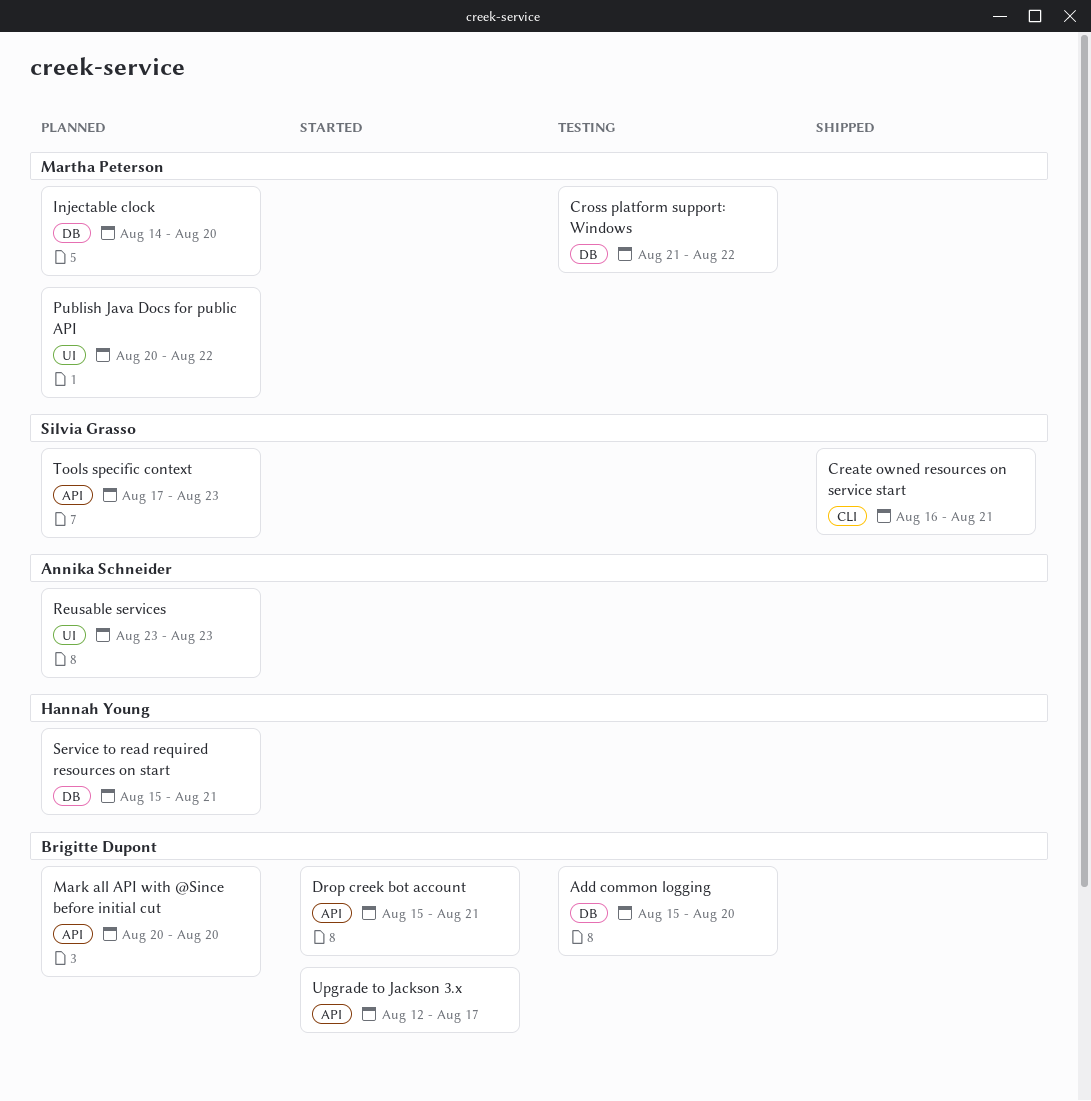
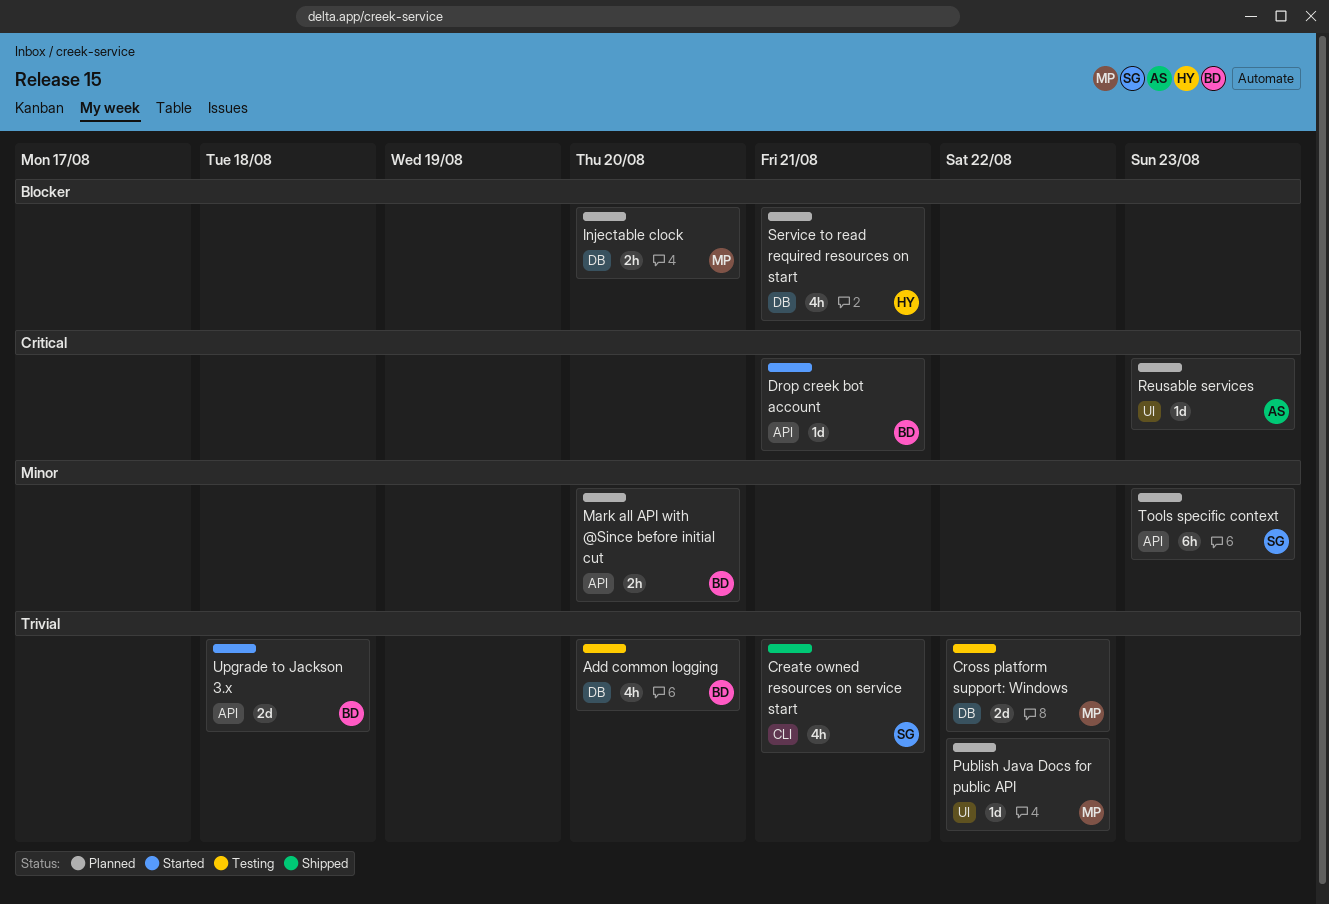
Upgrade to Jackson 3.x, due: Aug 17 -> Aug 18

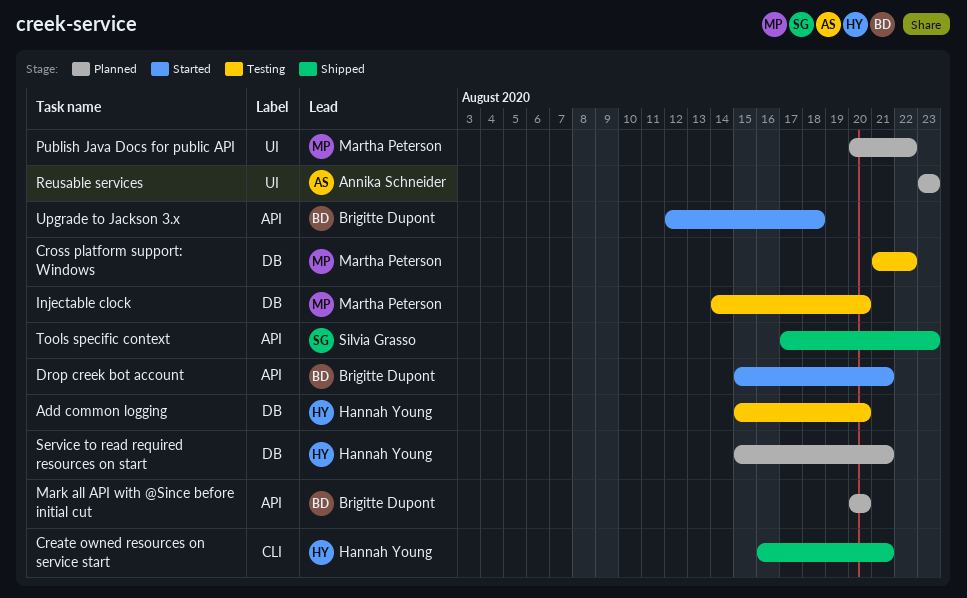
Add common logging, owner: Brigitte Dupont -> Hannah Young
Create owned resources on service start, owner: Silvia Grasso -> Hannah Young
Injectable clock, status: Planned -> Testing
Tools specific context, status: Planned -> Shipped

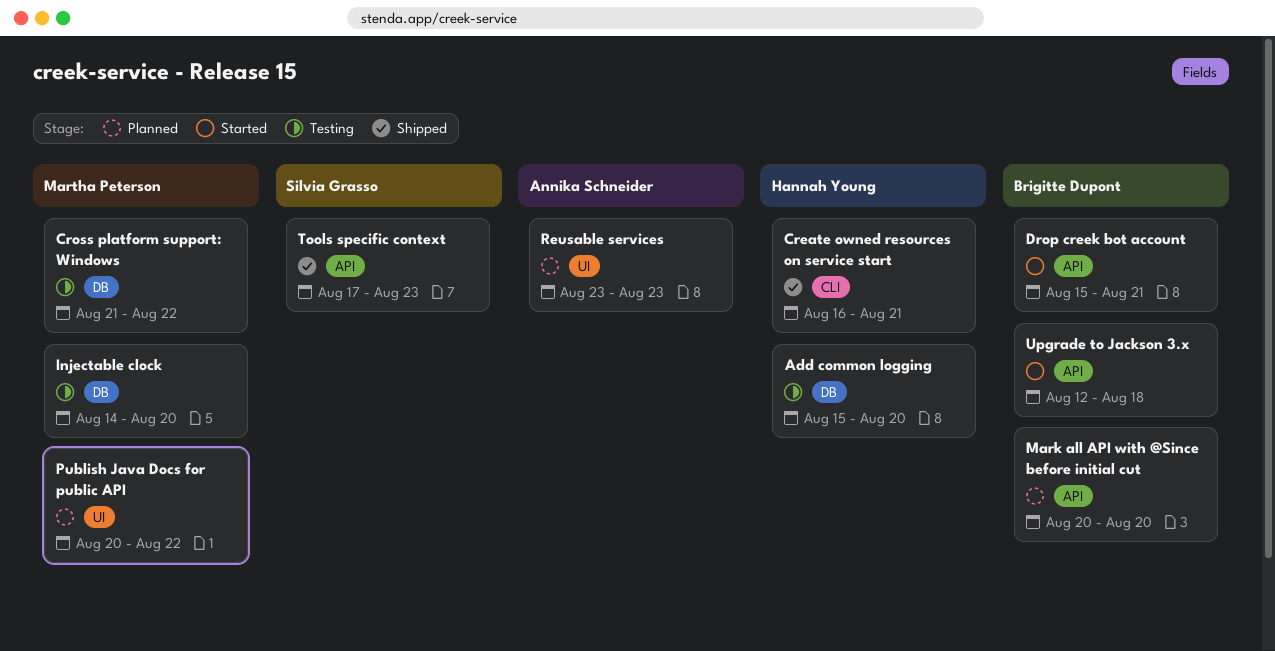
Service to read required resources on start: present -> none

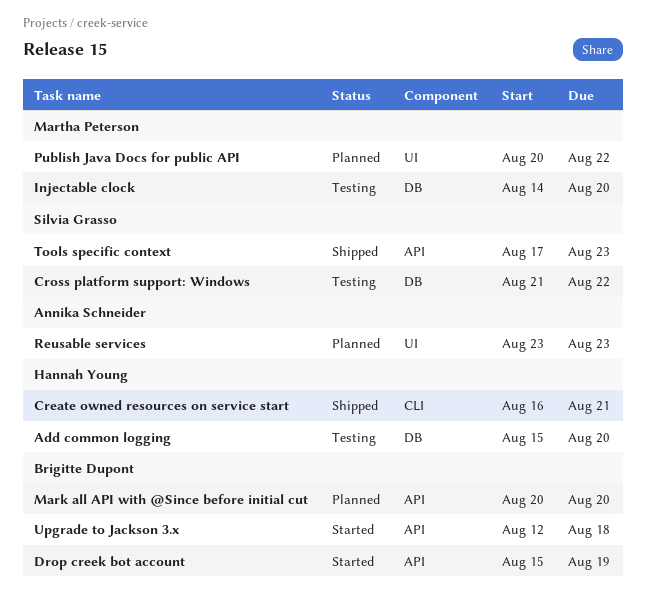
Cross platform support: Windows, owner: Martha Peterson -> Silvia Grasso
Drop creek bot account, due: Aug 21 -> Aug 19

